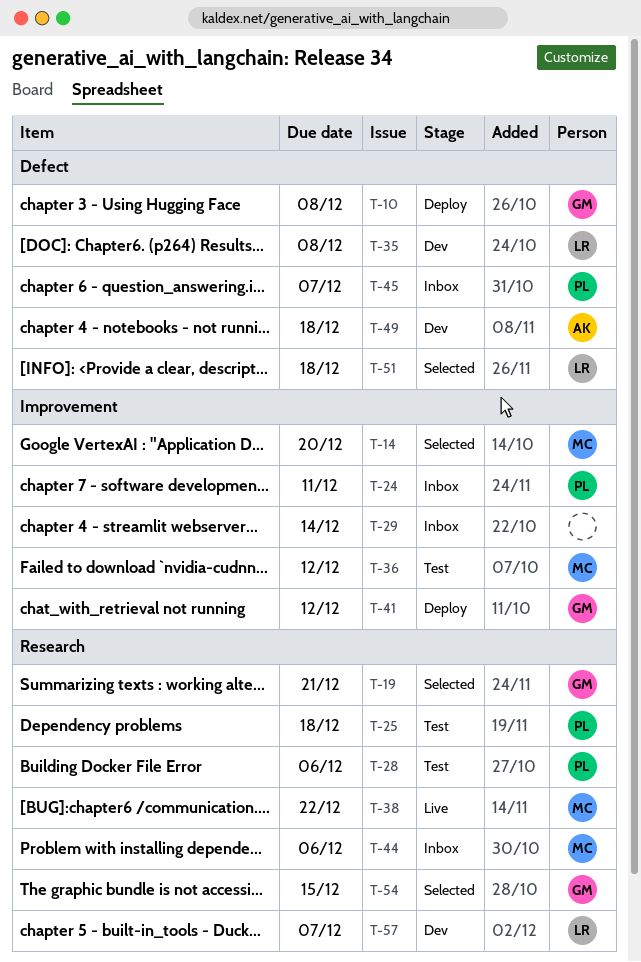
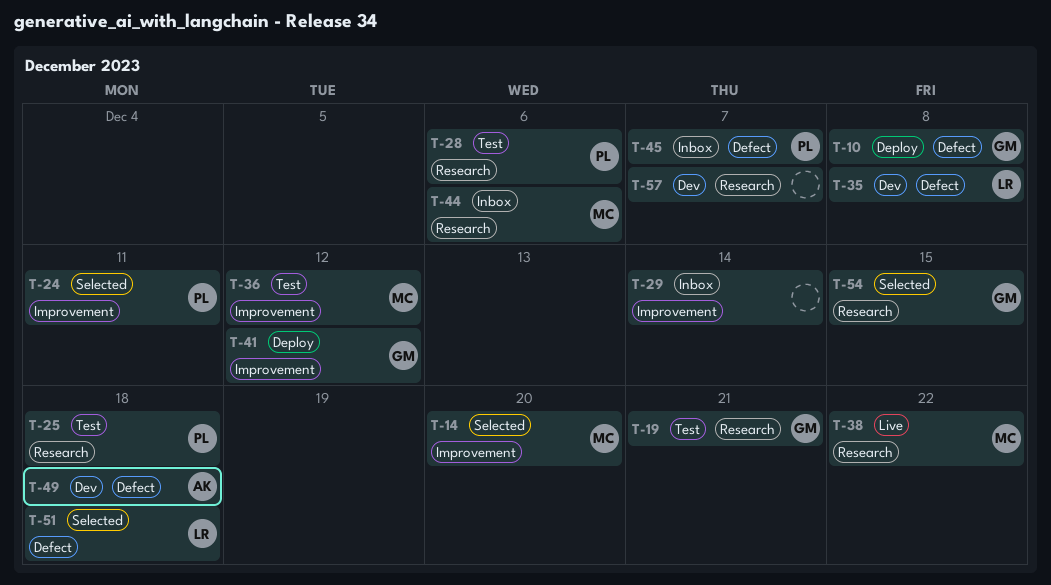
T-19, status: Selected -> Test
T-24, status: Inbox -> Selected
T-57, owner: LR -> none

